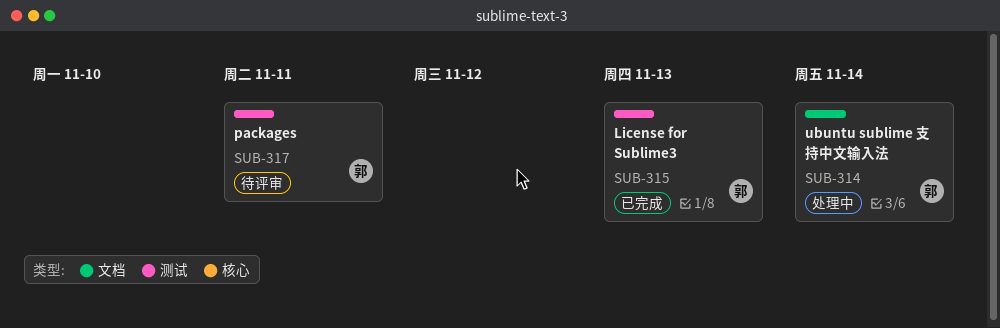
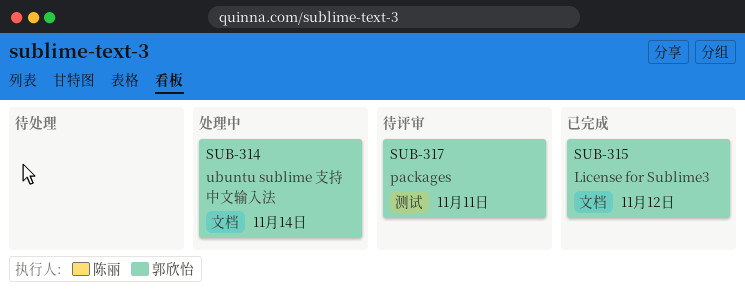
SUB-315, label: 测试 -> 文档
SUB-315, due: Nov 13 -> Nov 12

